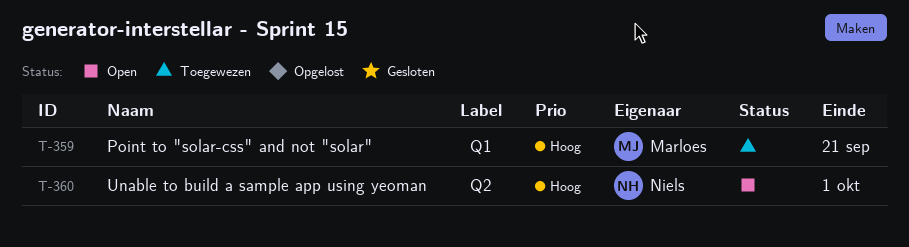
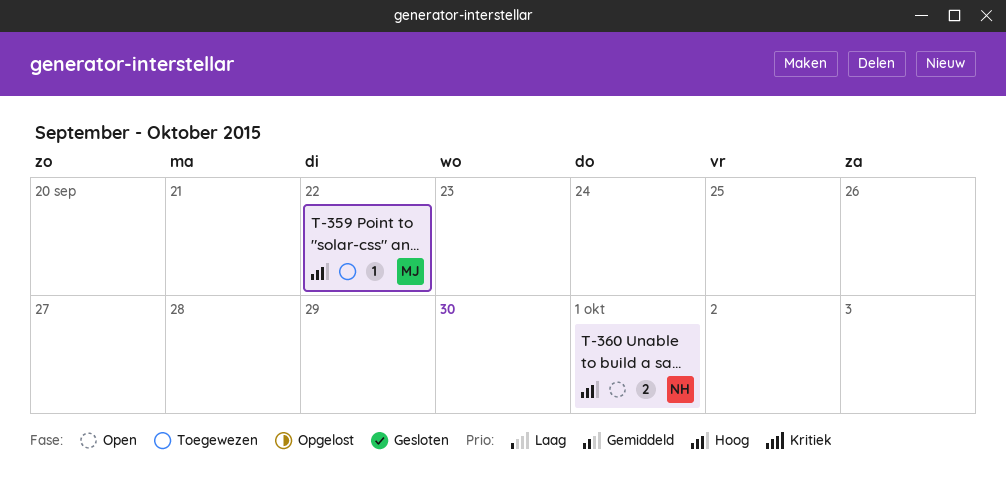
T-359, due: Sep 21 -> Sep 22

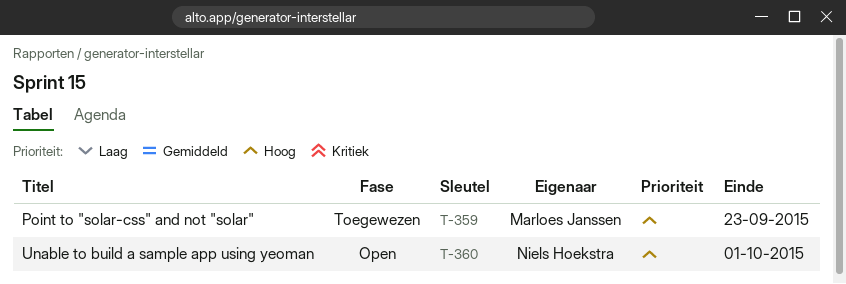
T-359, due: Sep 22 -> Sep 23

